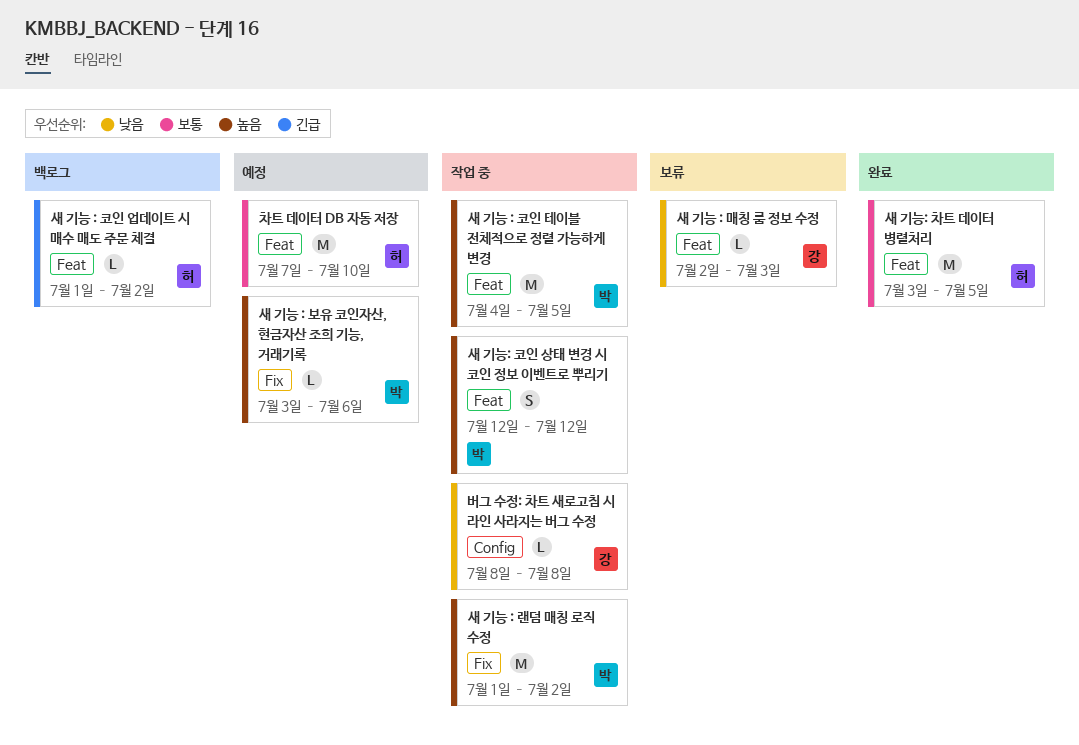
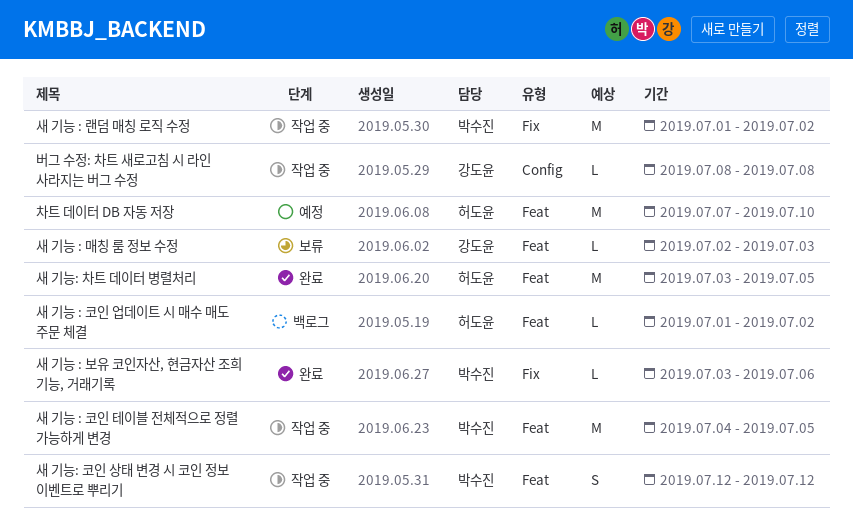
새 기능 : 보유 코인자산, 현금자산 조희 기능, 거래기록, status: 예정 -> 완료

